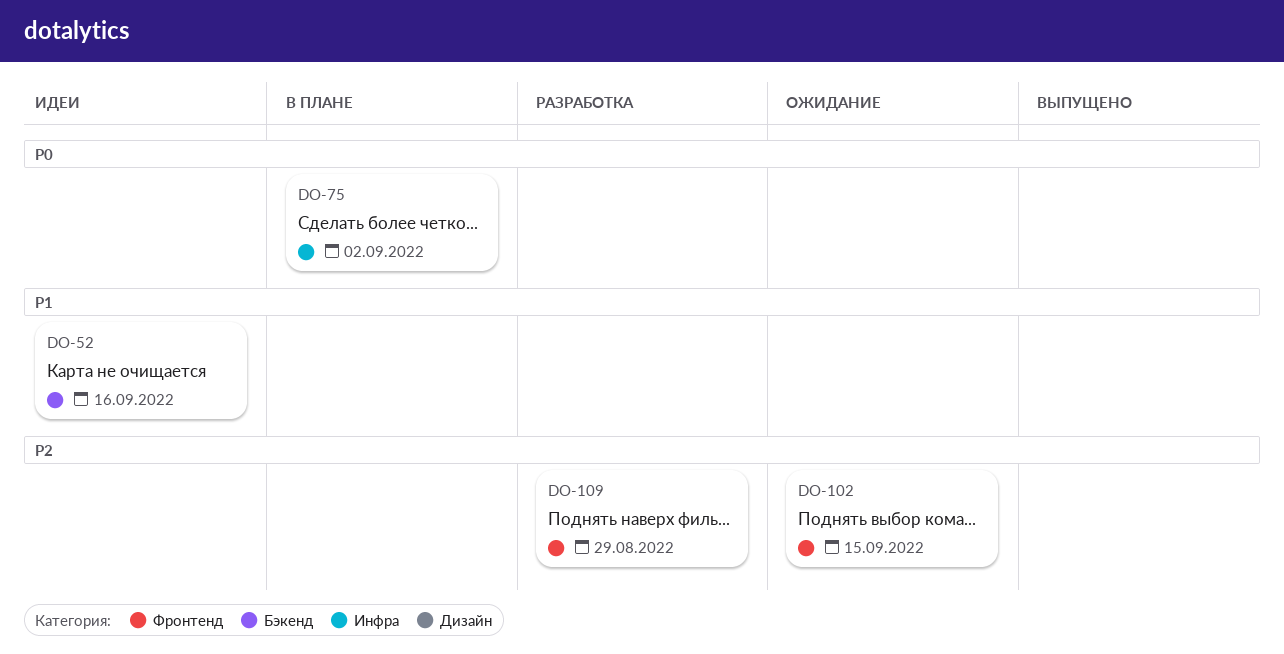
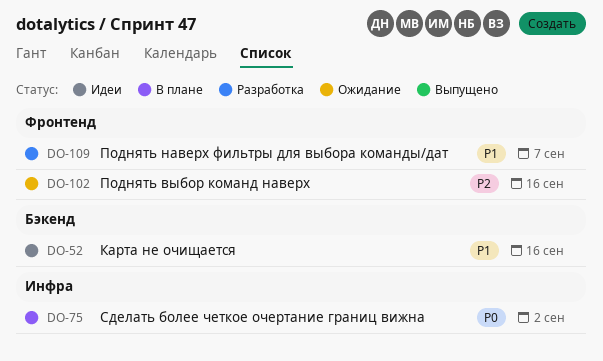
DO-102, due: Sep 15 -> Sep 16
DO-109, priority: P2 -> P1
DO-109, due: Aug 29 -> Sep 7

